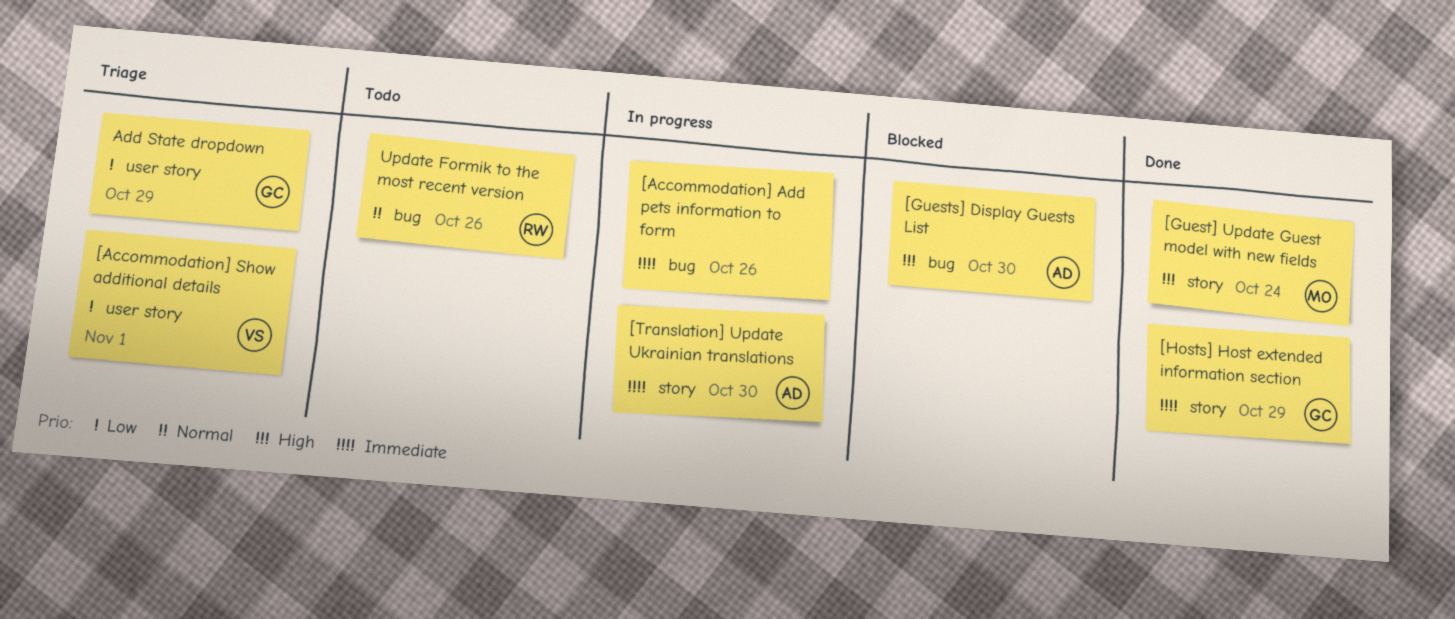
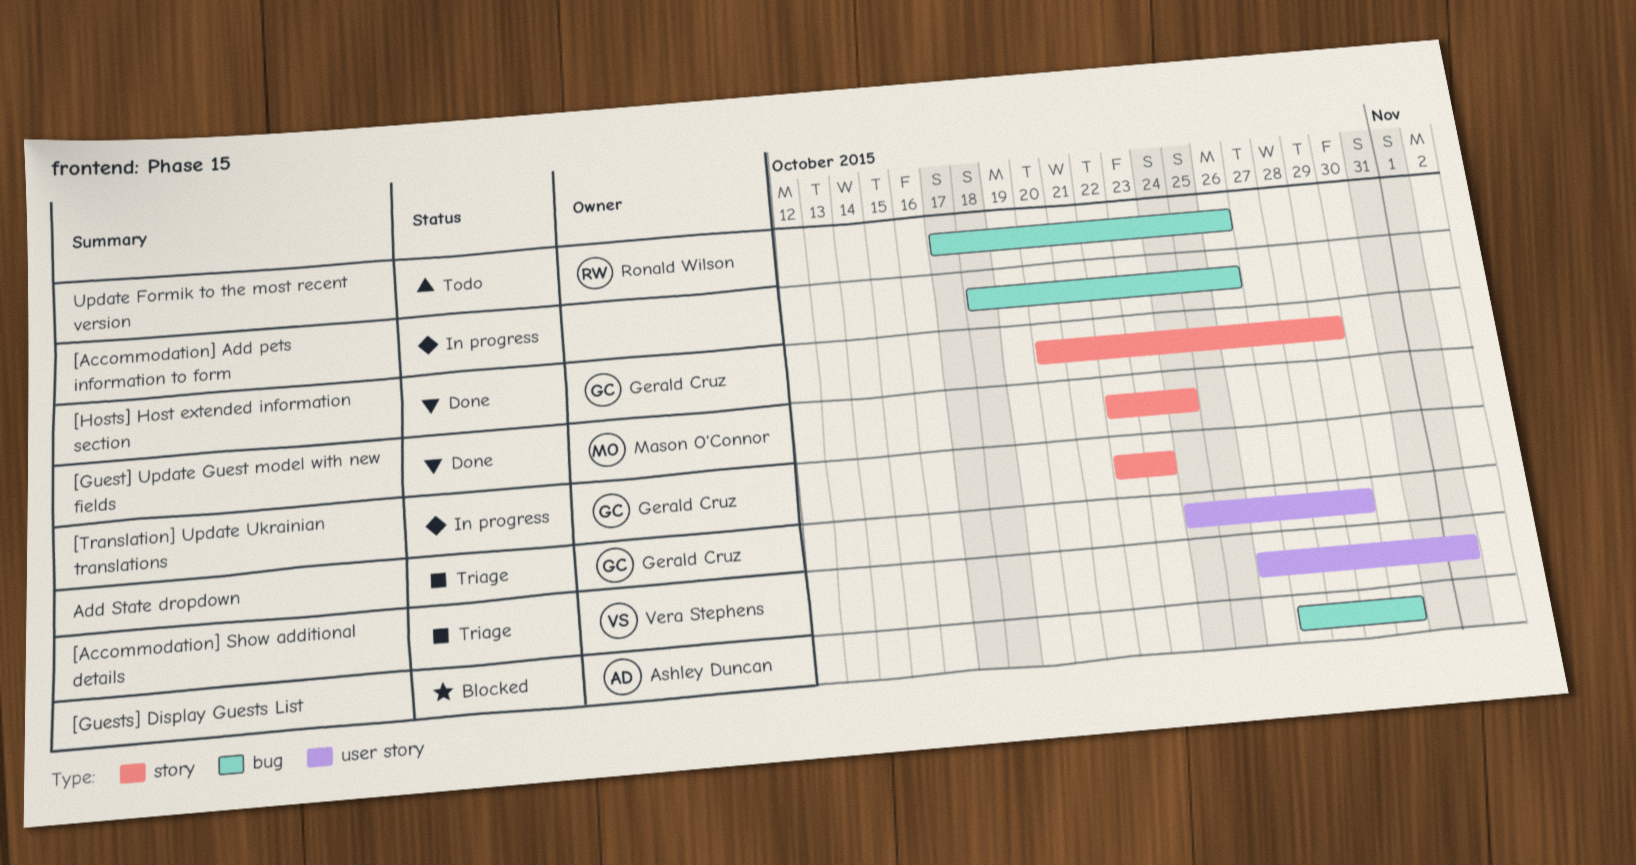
[Translation] Update Ukrainian translations, owner: Ashley Duncan -> Gerald Cruz
[Translation] Update Ukrainian translations, due: Oct 30 -> Oct 23

